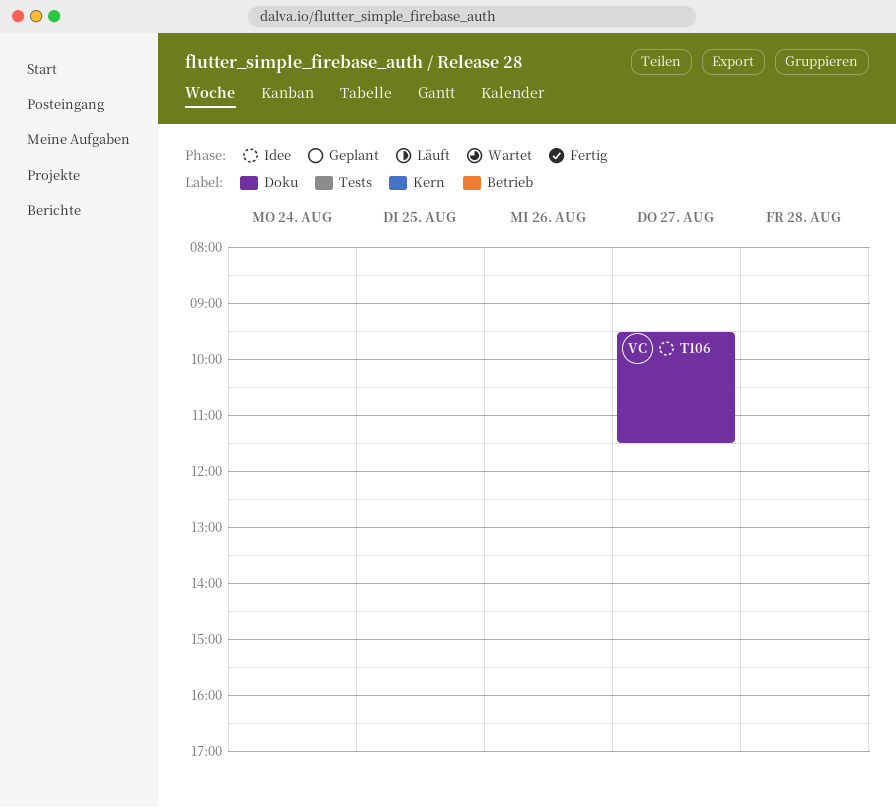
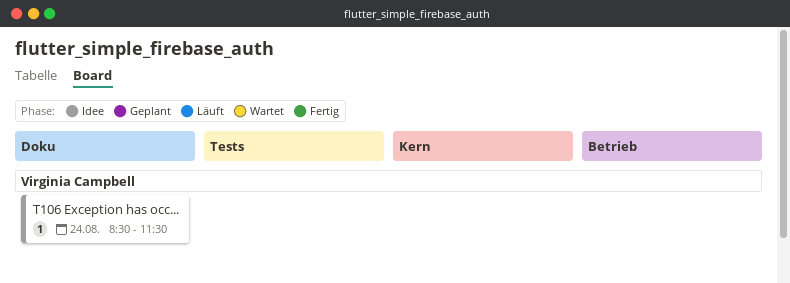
T106, day: Aug 27 -> Aug 24
T106, begins: 09:30 -> 08:30

